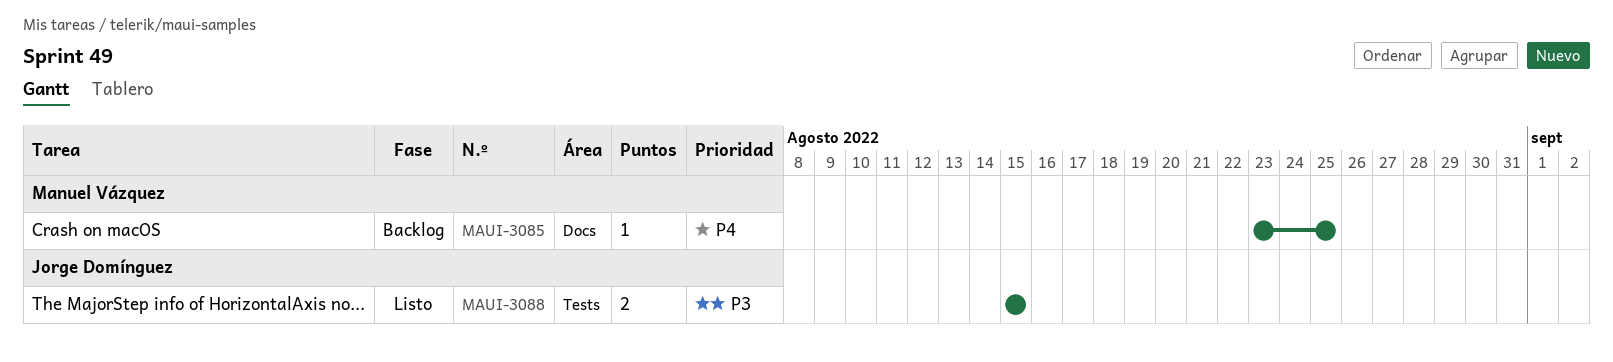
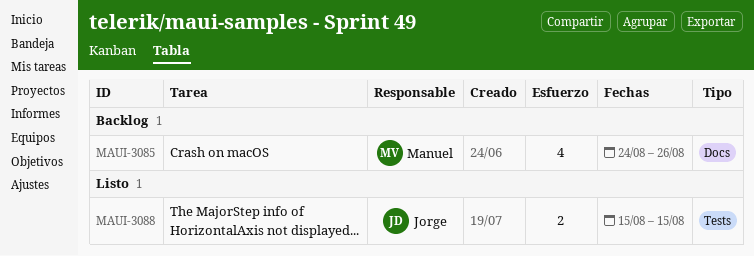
MAUI-3085, estimate: 1 -> 4
MAUI-3085, start: Aug 23 -> Aug 24
MAUI-3085, due: Aug 25 -> Aug 26

